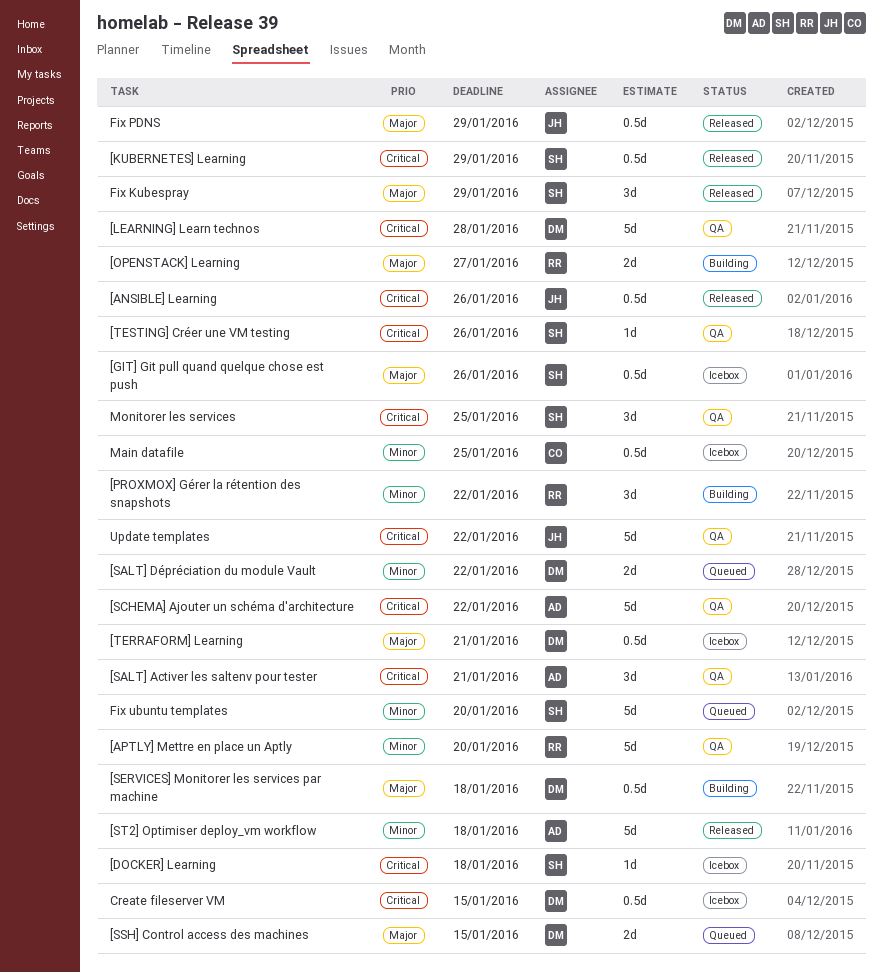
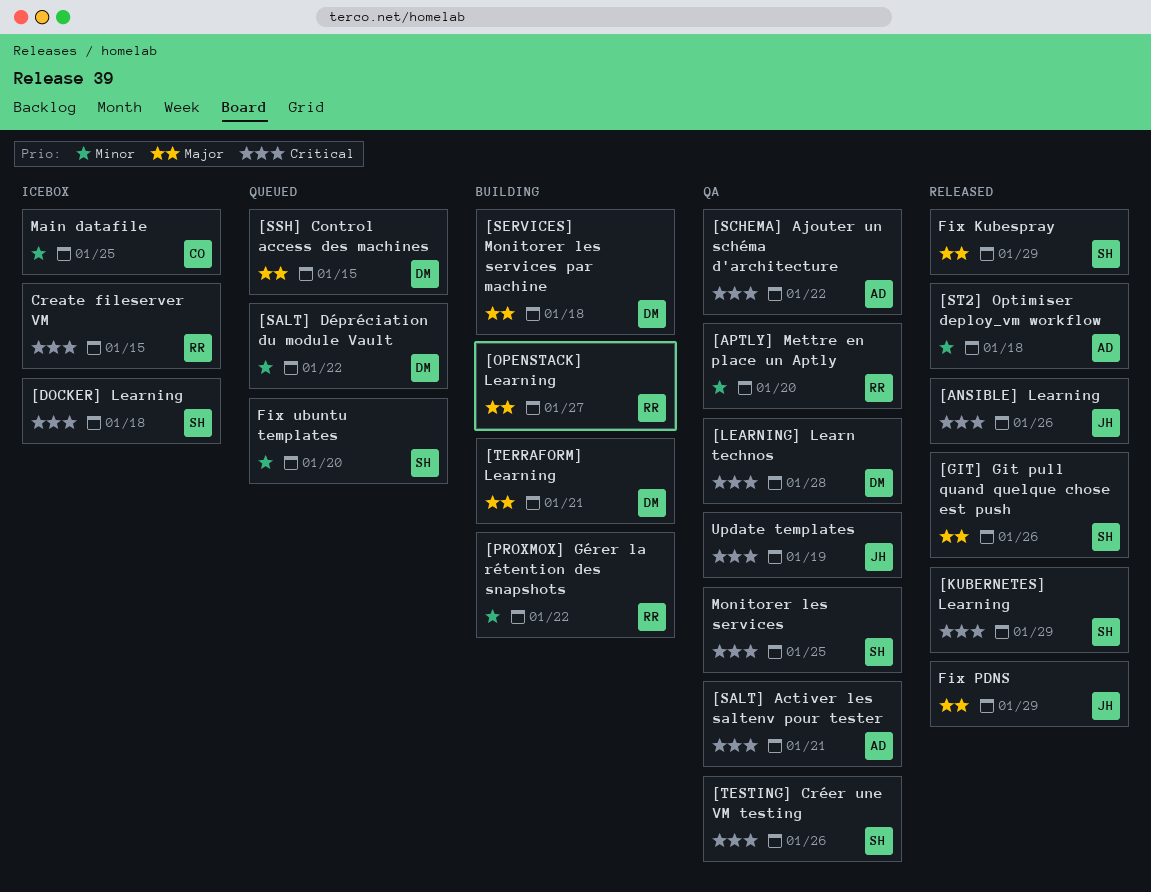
[GIT] Git pull quand quelque chose est push, status: Icebox -> Released
[TERRAFORM] Learning, status: Icebox -> Building
Create fileserver VM, owner: DM -> RR
Update templates, due: Jan 22 -> Jan 19

